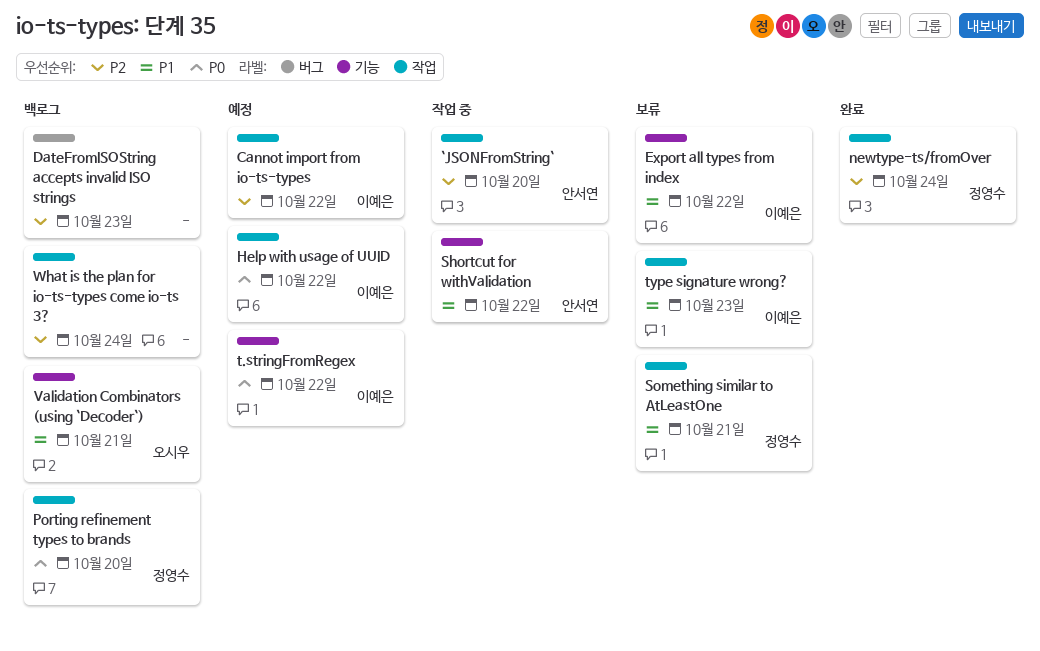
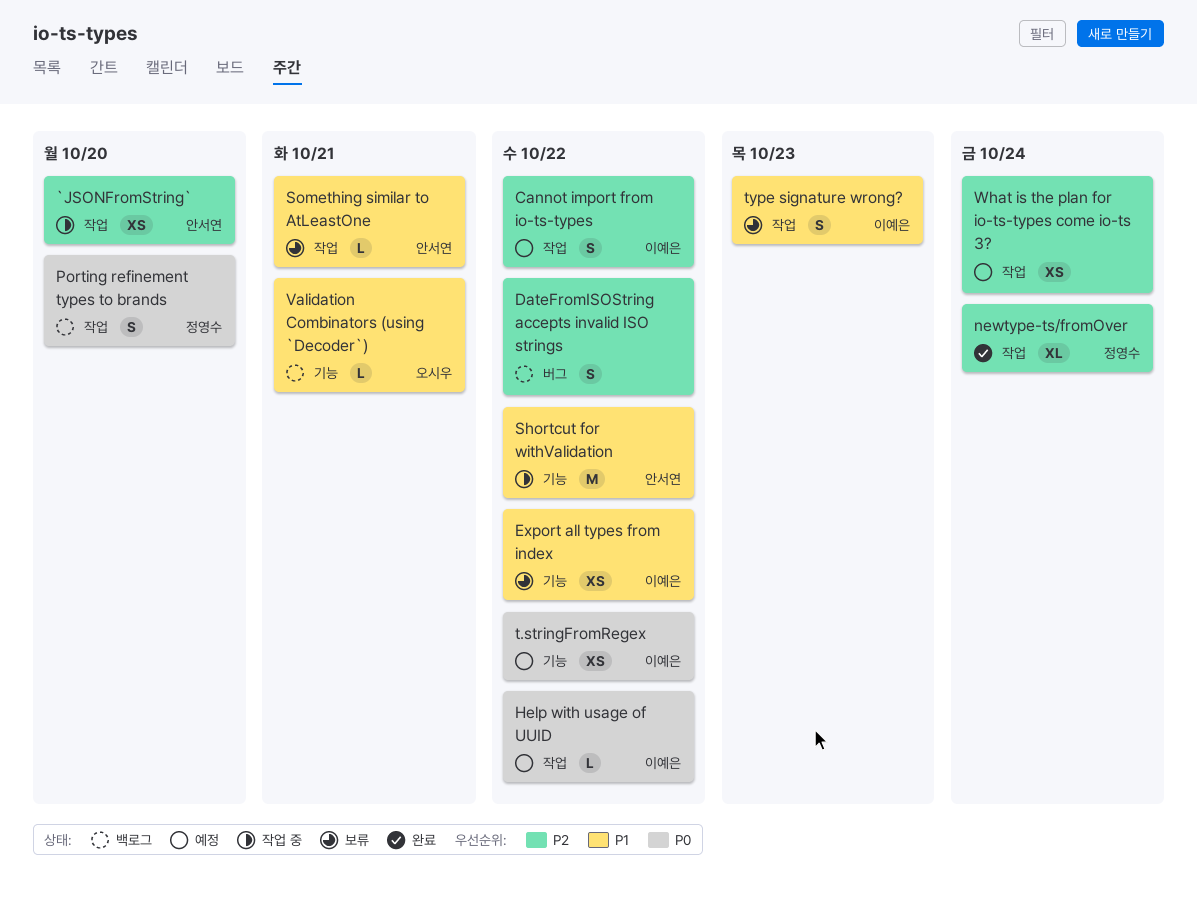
DateFromISOString accepts invalid ISO strings, due: Oct 23 -> Oct 22
Something similar to AtLeastOne, owner: 정영수 -> 안서연
What is the plan for io-ts-types come io-ts 3?, status: 백로그 -> 예정

